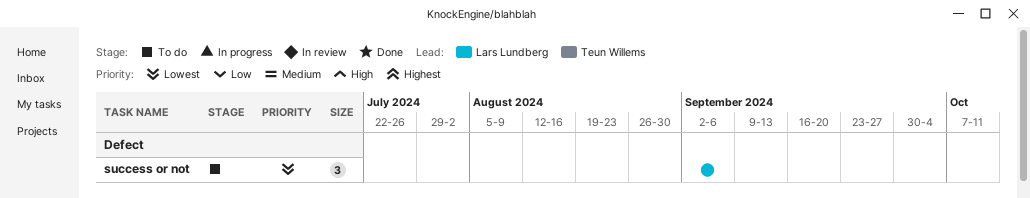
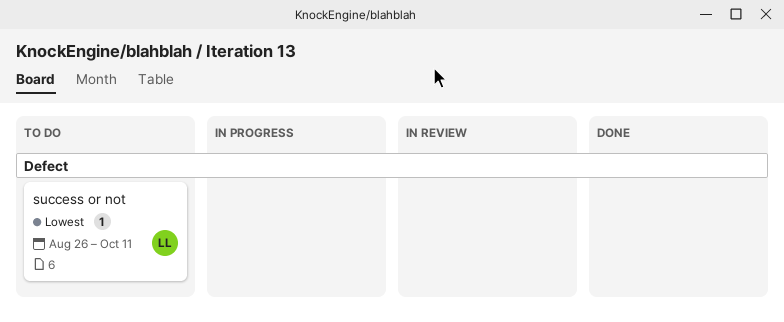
success or not, estimate: 3 -> 1
success or not, start: Sep 2 -> Aug 26
success or not, due: Sep 6 -> Oct 11

